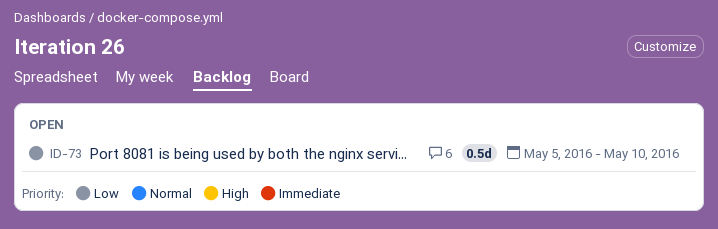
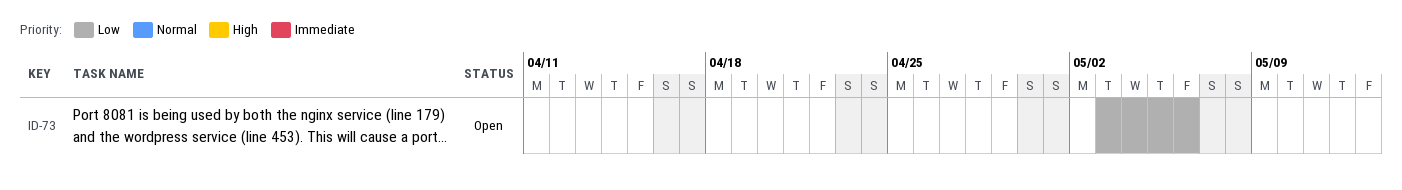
ID-73, start: May 5 -> May 3
ID-73, due: May 10 -> May 6

